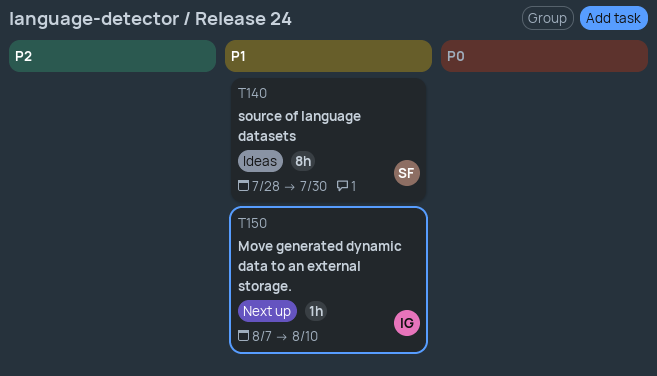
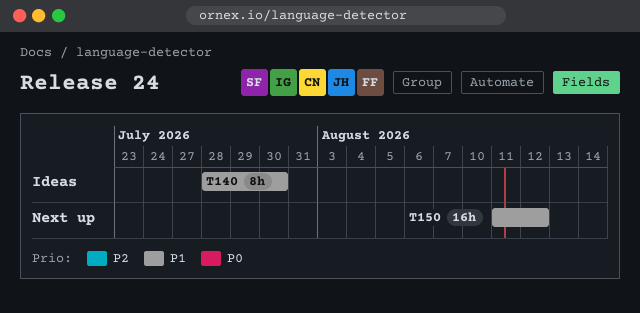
T150, estimate: 1h -> 16h
T150, start: Aug 7 -> Aug 11
T150, due: Aug 10 -> Aug 12

